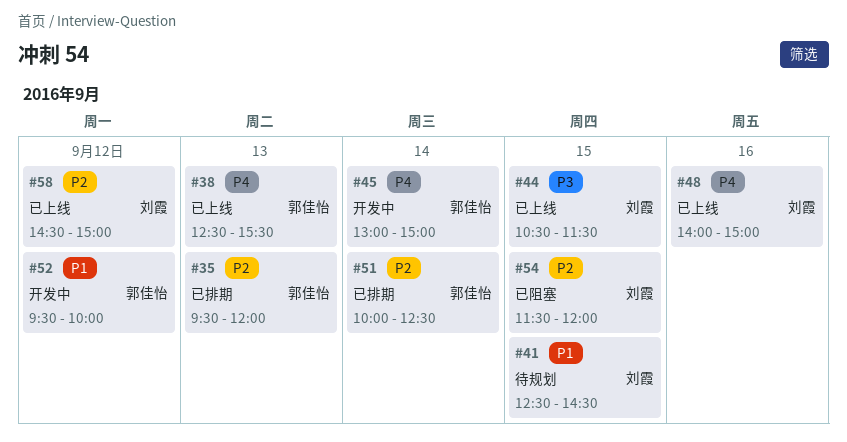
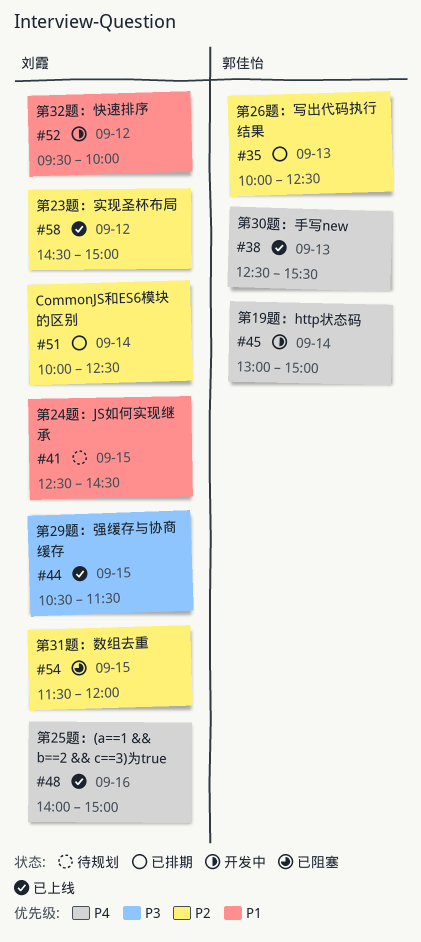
#35, begins: 09:30 -> 10:00
#35, ends: 12:00 -> 12:30
#51, owner: 郭佳怡 -> 刘霞
#52, owner: 郭佳怡 -> 刘霞

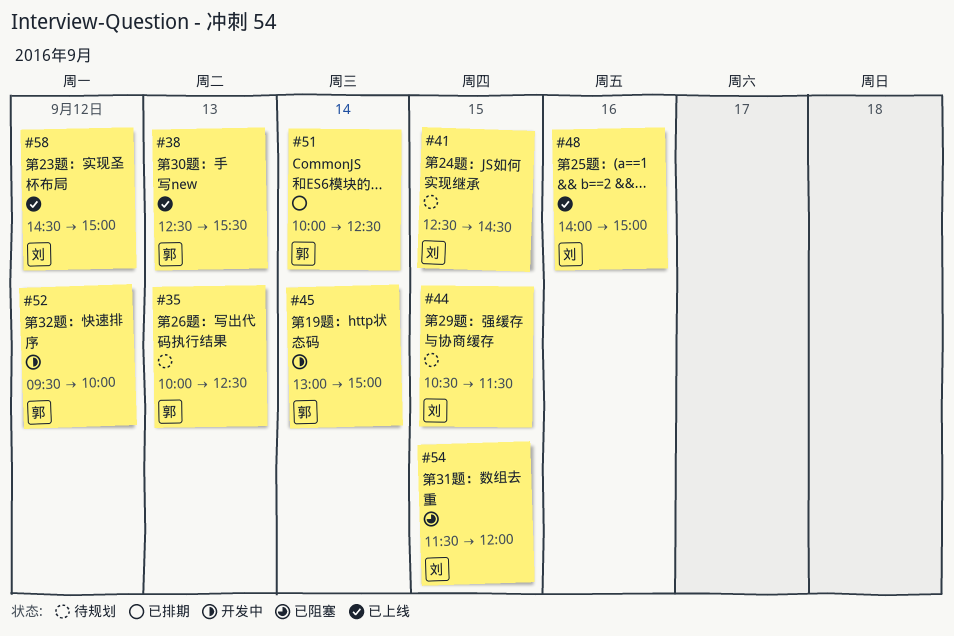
#35, status: 已排期 -> 待规划
#44, status: 已上线 -> 待规划
#51, owner: 刘霞 -> 郭佳怡
#52, owner: 刘霞 -> 郭佳怡

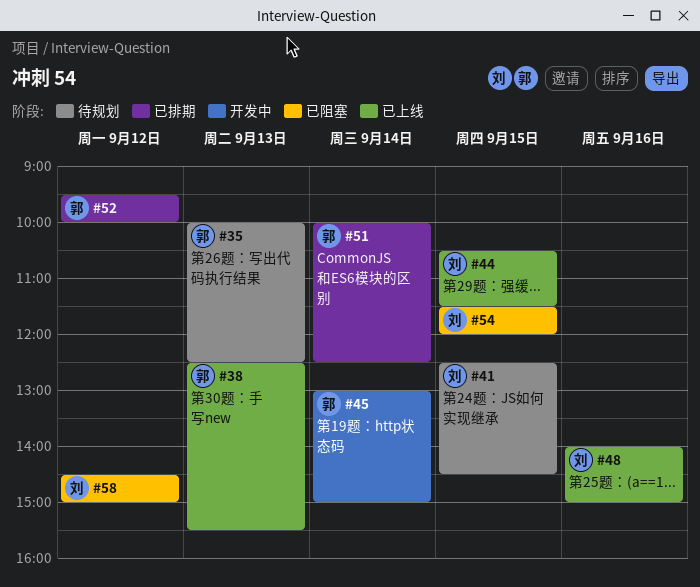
#44, status: 待规划 -> 已上线
#52, status: 开发中 -> 已排期
#58, status: 已上线 -> 已阻塞

